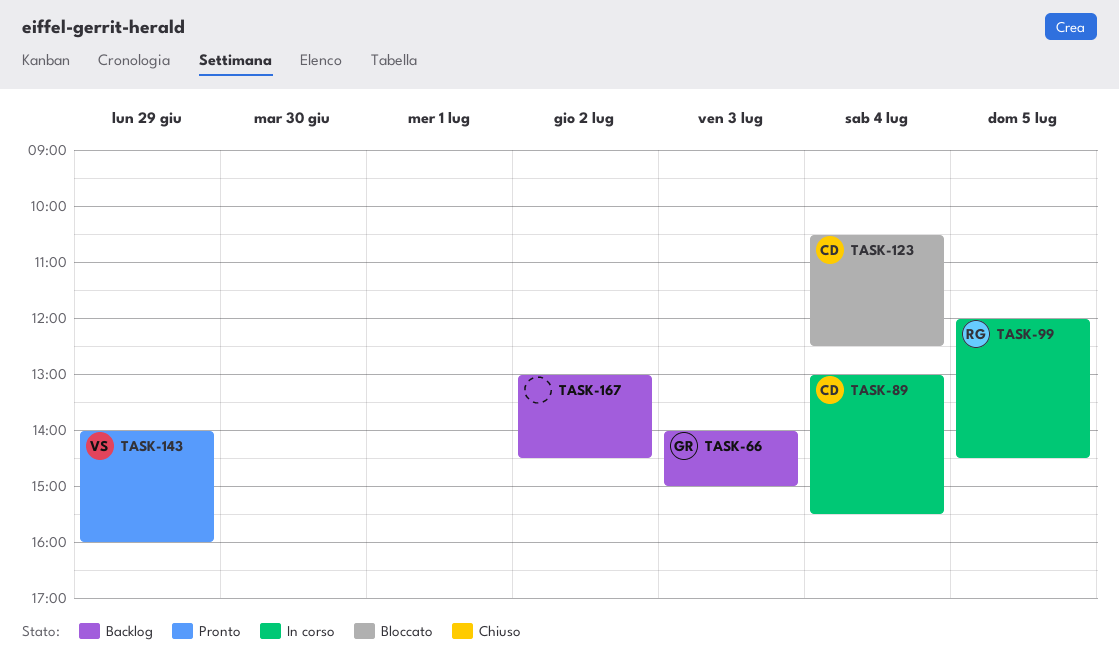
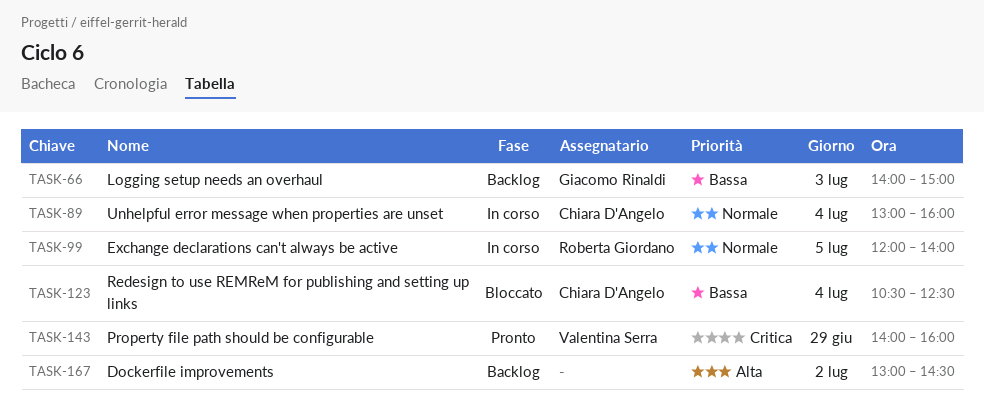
TASK-89, ends: 15:30 -> 16:00
TASK-99, ends: 14:30 -> 14:00

